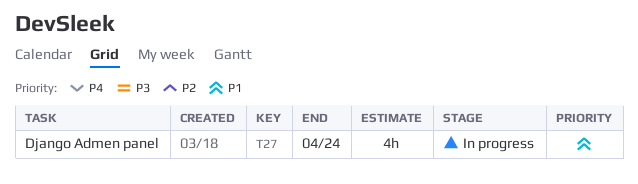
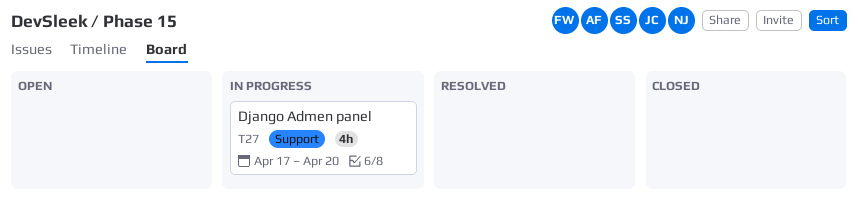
T27, due: Apr 24 -> Apr 20

